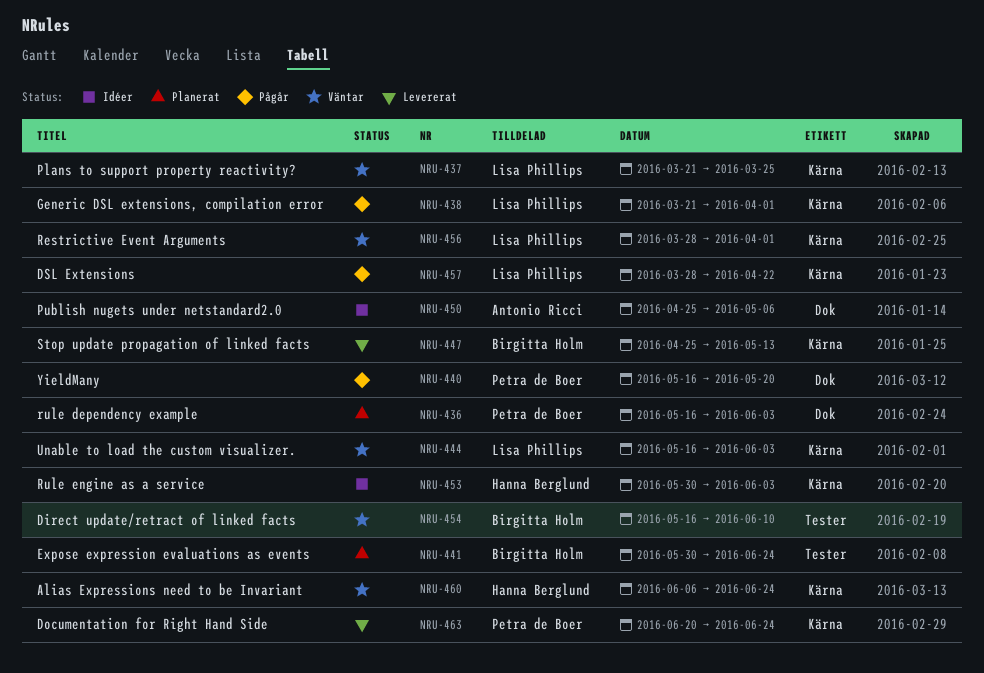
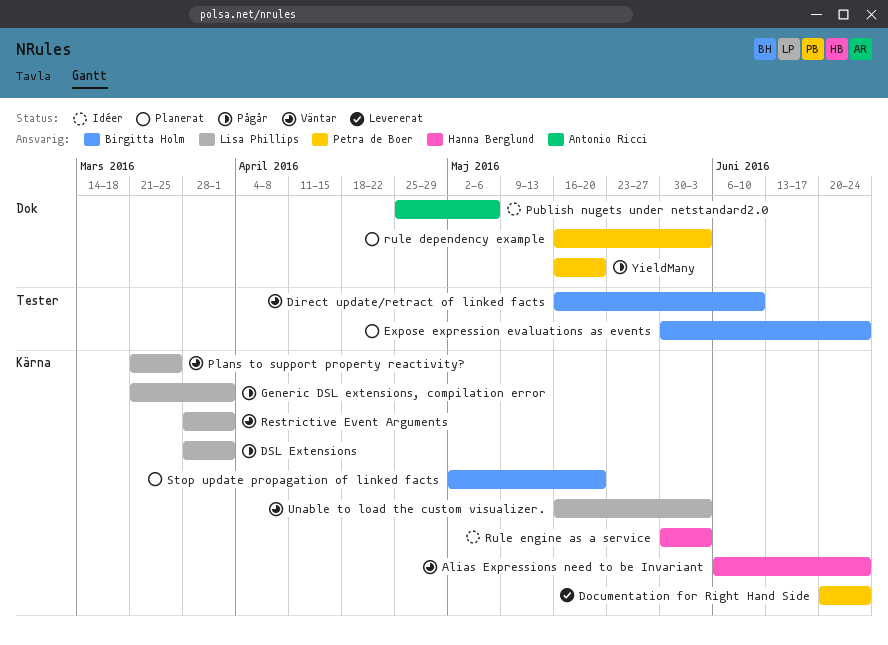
DSL Extensions, due: Apr 22 -> Apr 1
Stop update propagation of linked facts, status: Levererat -> Planerat
Stop update propagation of linked facts, start: Apr 25 -> May 2
Stop update propagation of linked facts, due: May 13 -> May 20

